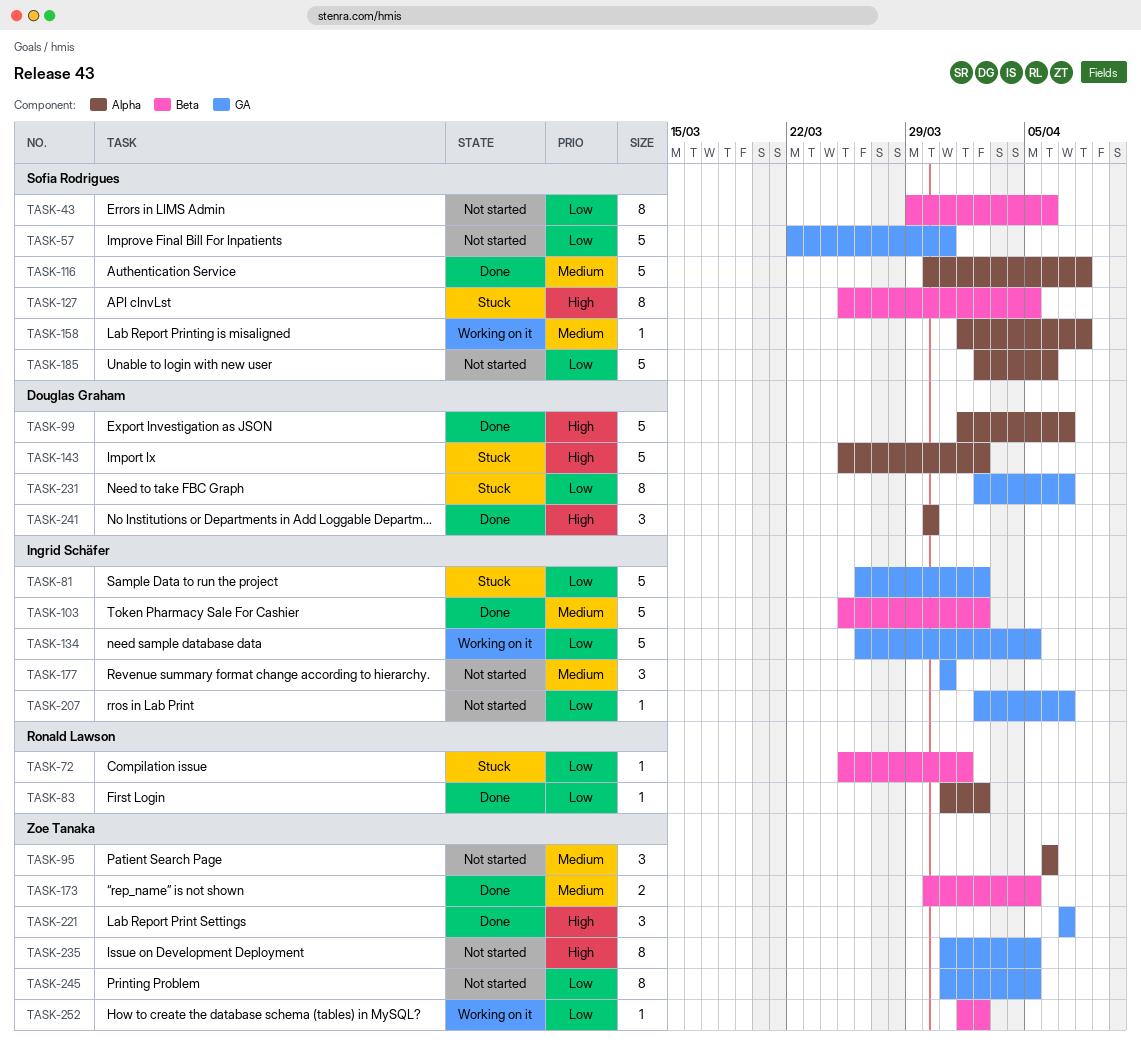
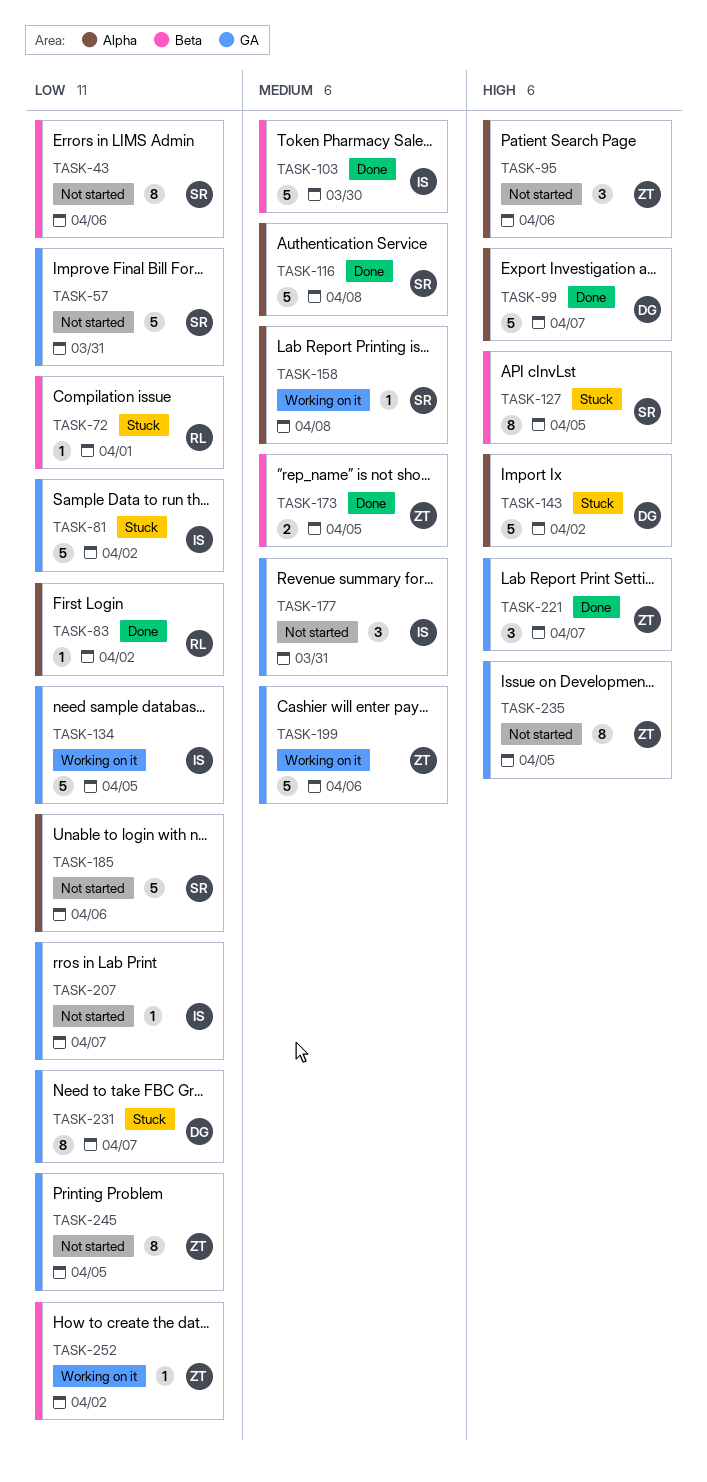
TASK-95, priority: Medium -> High
TASK-103, due: Apr 2 -> Mar 30
TASK-199: none -> present
TASK-241: present -> none

